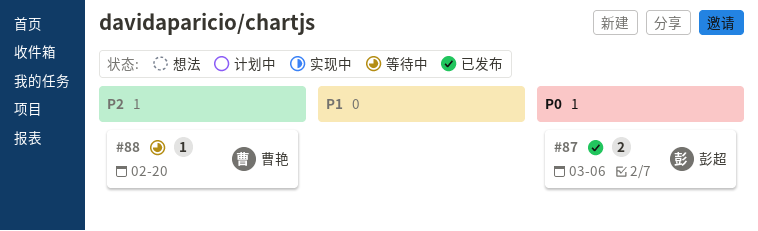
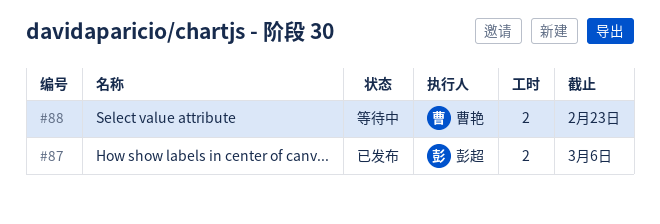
#88, estimate: 1 -> 2
#88, due: Feb 20 -> Feb 23

